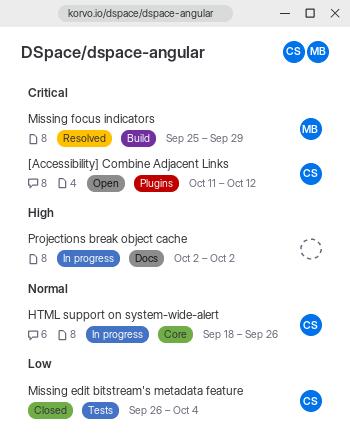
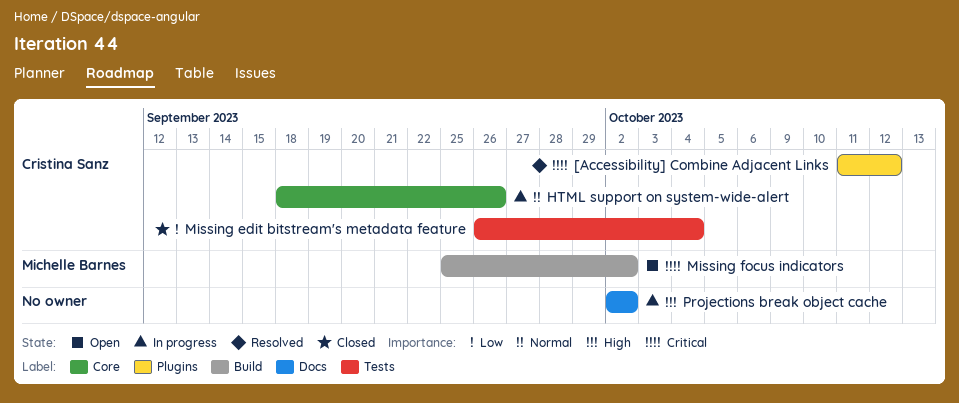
[Accessibility] Combine Adjacent Links, status: Open -> Resolved
Missing focus indicators, status: Resolved -> Open
Missing focus indicators, due: Sep 29 -> Oct 2

